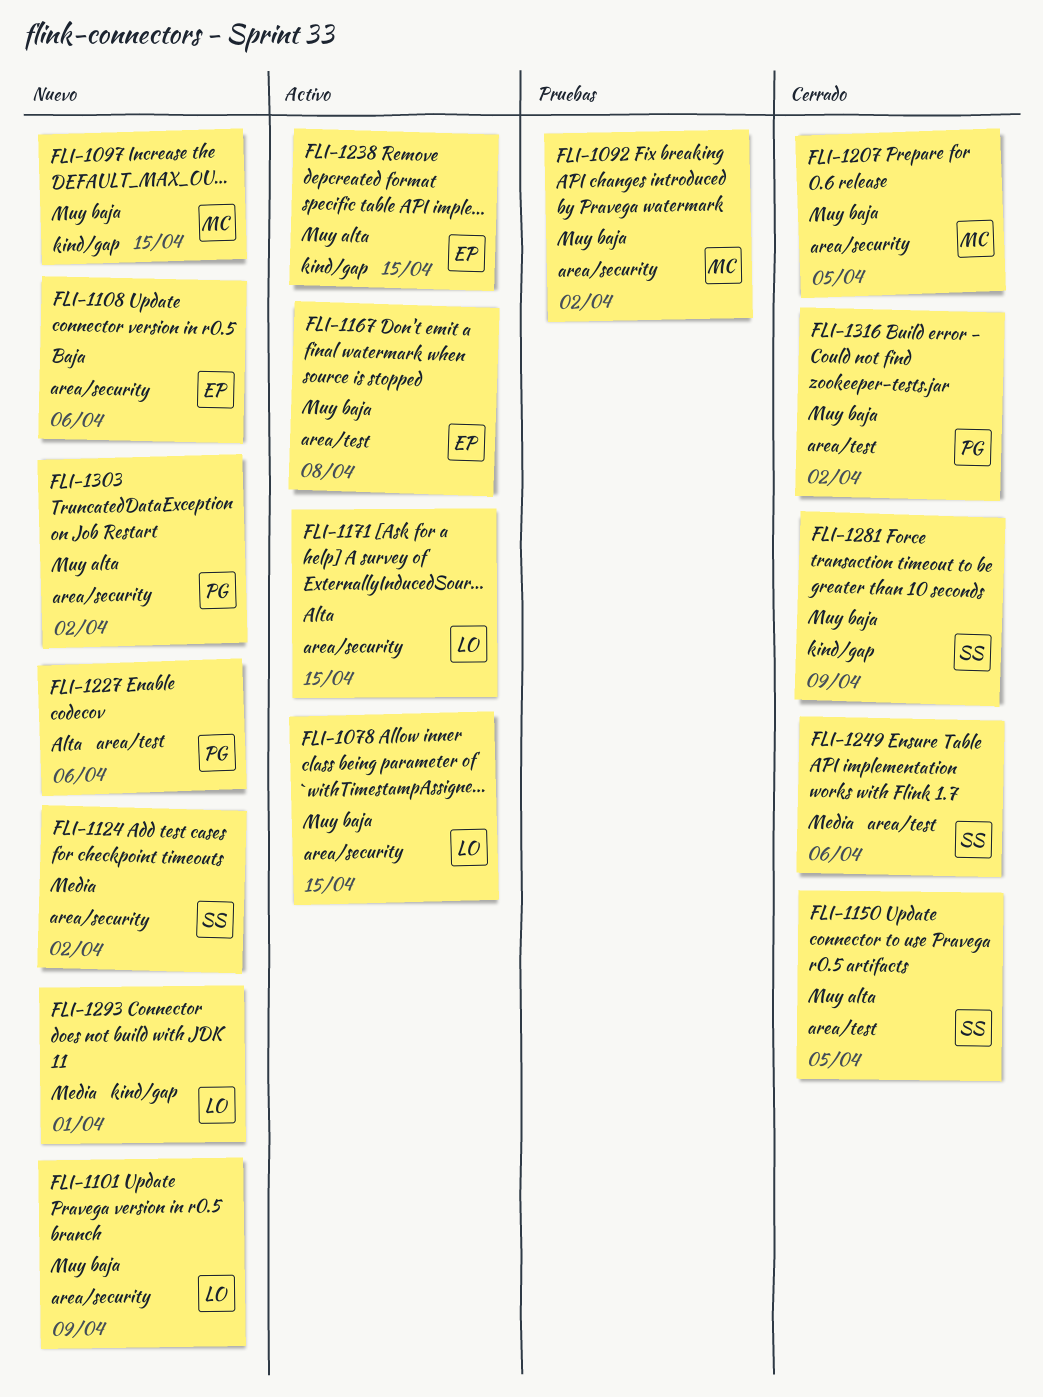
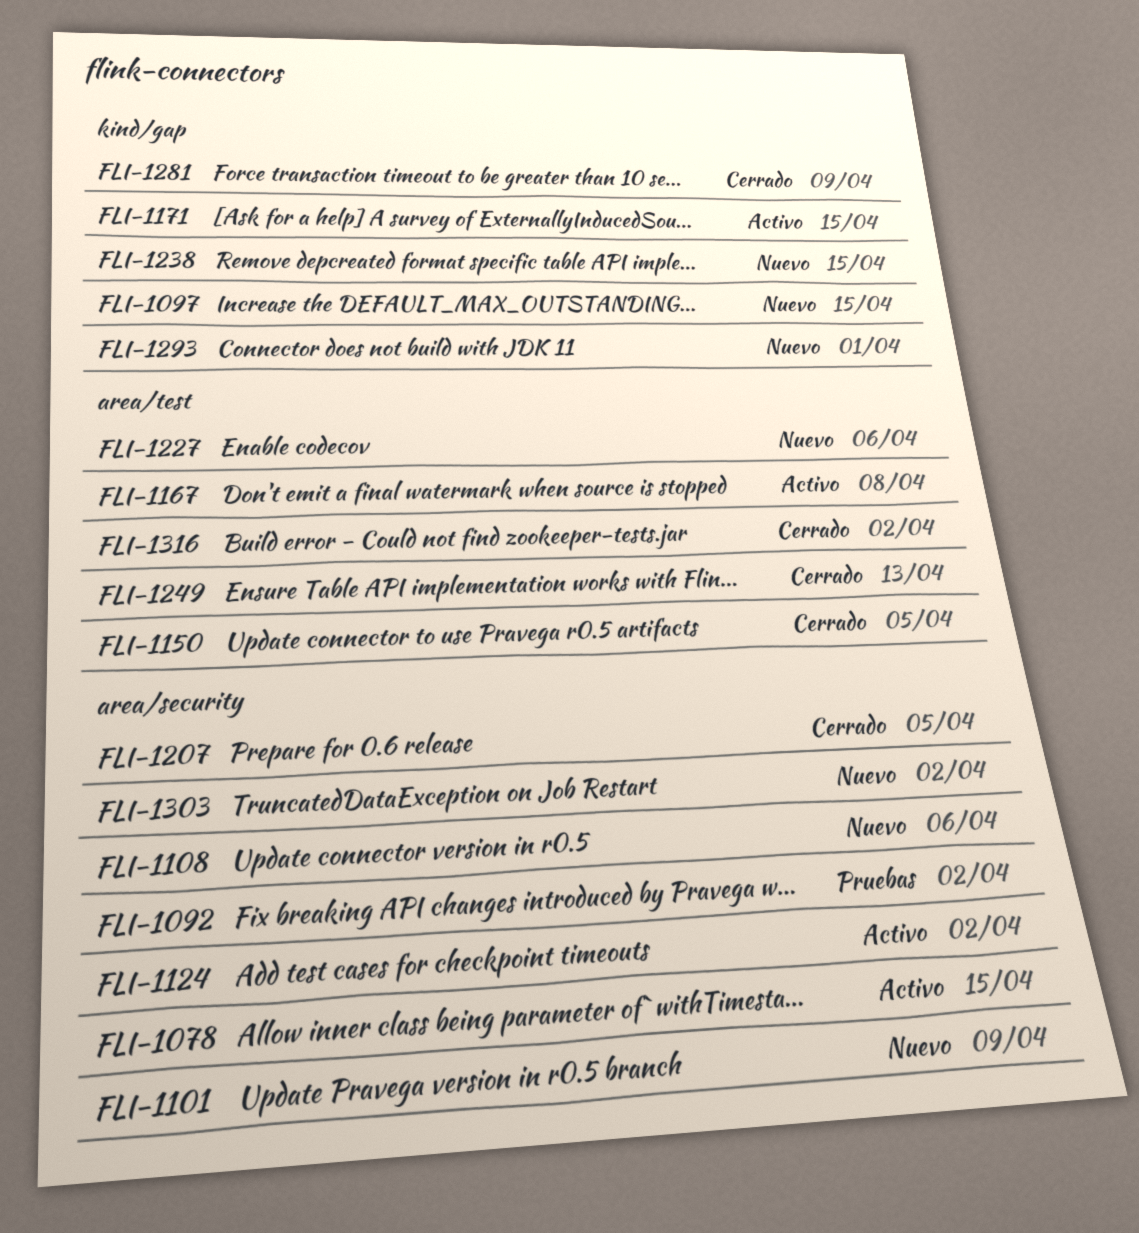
FLI-1124, status: Nuevo -> Activo
FLI-1171, label: area/security -> kind/gap
FLI-1238, status: Activo -> Nuevo
FLI-1249, due: Apr 6 -> Apr 13

